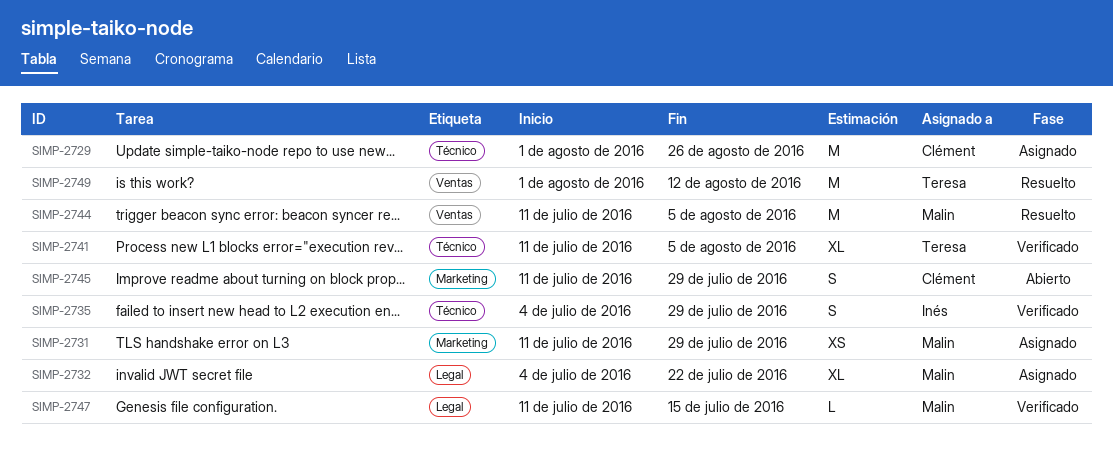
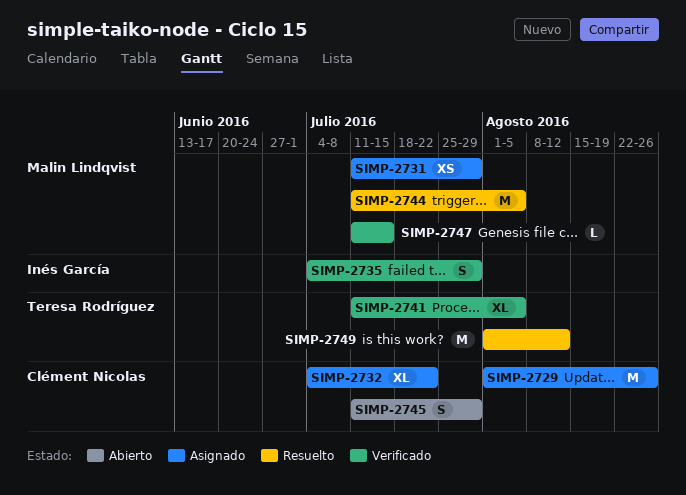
SIMP-2732, owner: Malin Lindqvist -> Clément Nicolas

